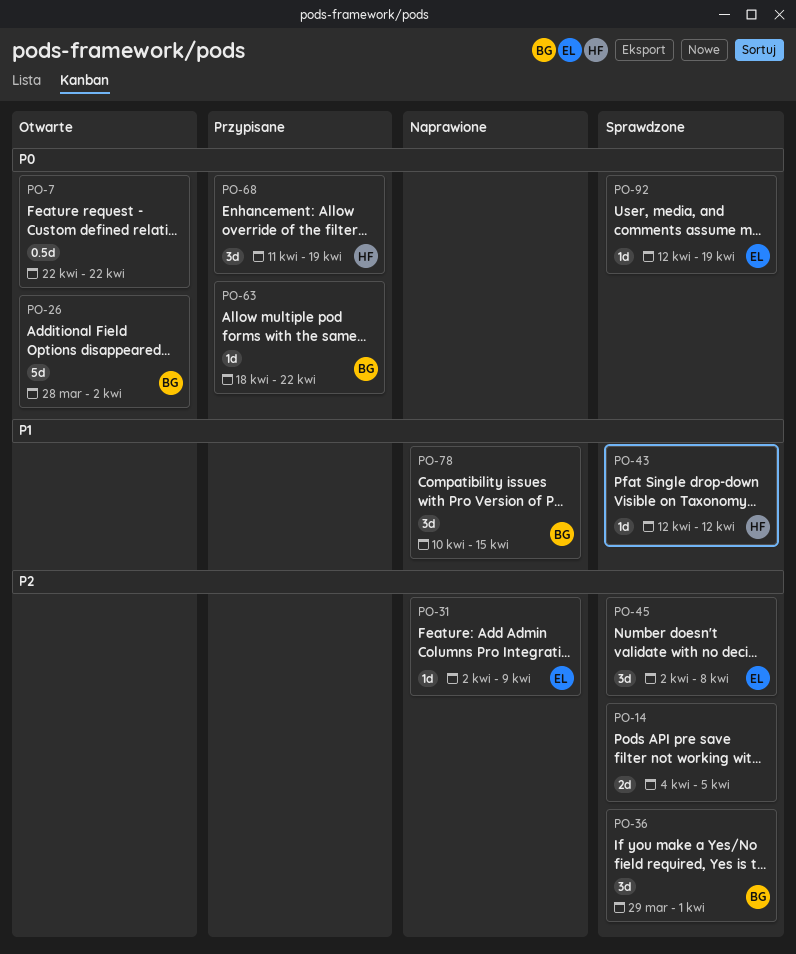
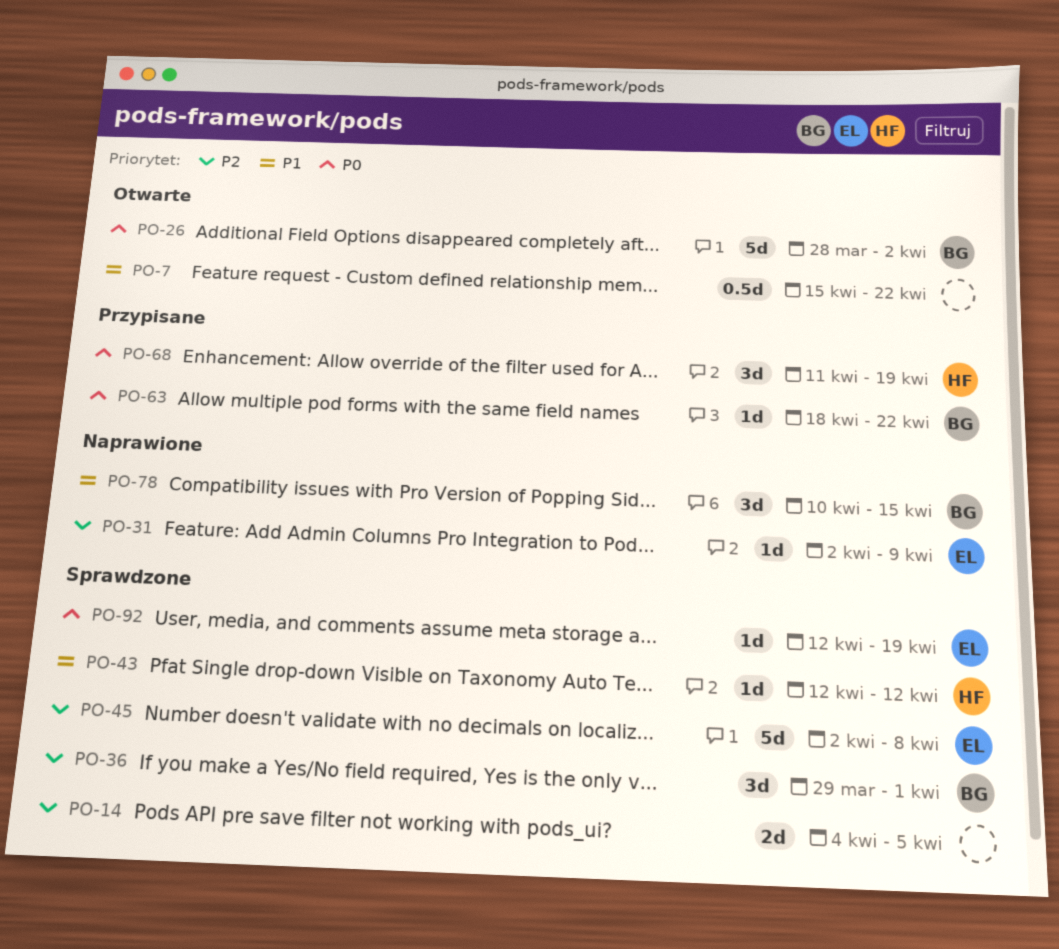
PO-7, priority: P0 -> P1
PO-7, start: Apr 22 -> Apr 15
PO-45, estimate: 3d -> 5d

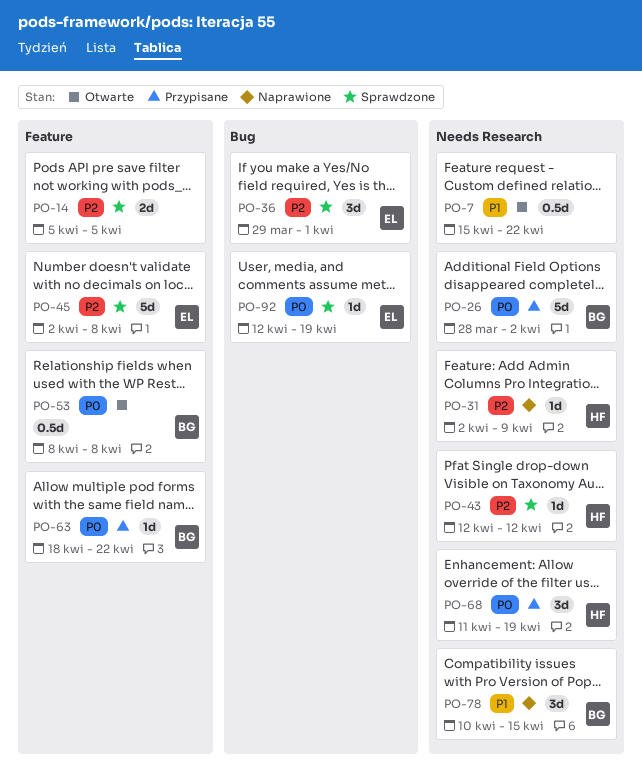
PO-14, start: Apr 4 -> Apr 5
PO-26, status: Otwarte -> Przypisane
PO-31, owner: EL -> HF
PO-36, owner: BG -> EL
PO-43, priority: P1 -> P2
PO-53: none -> present

